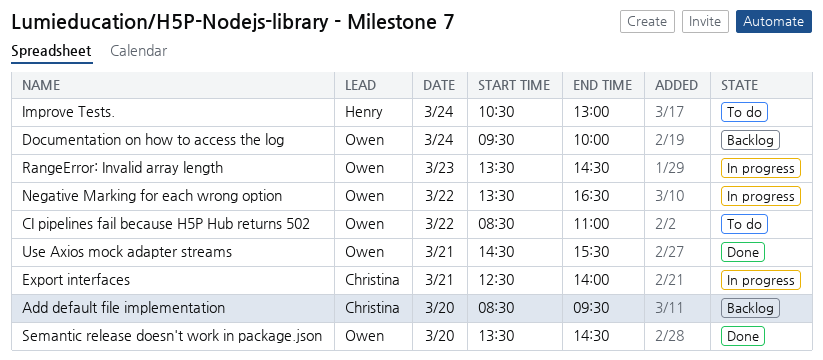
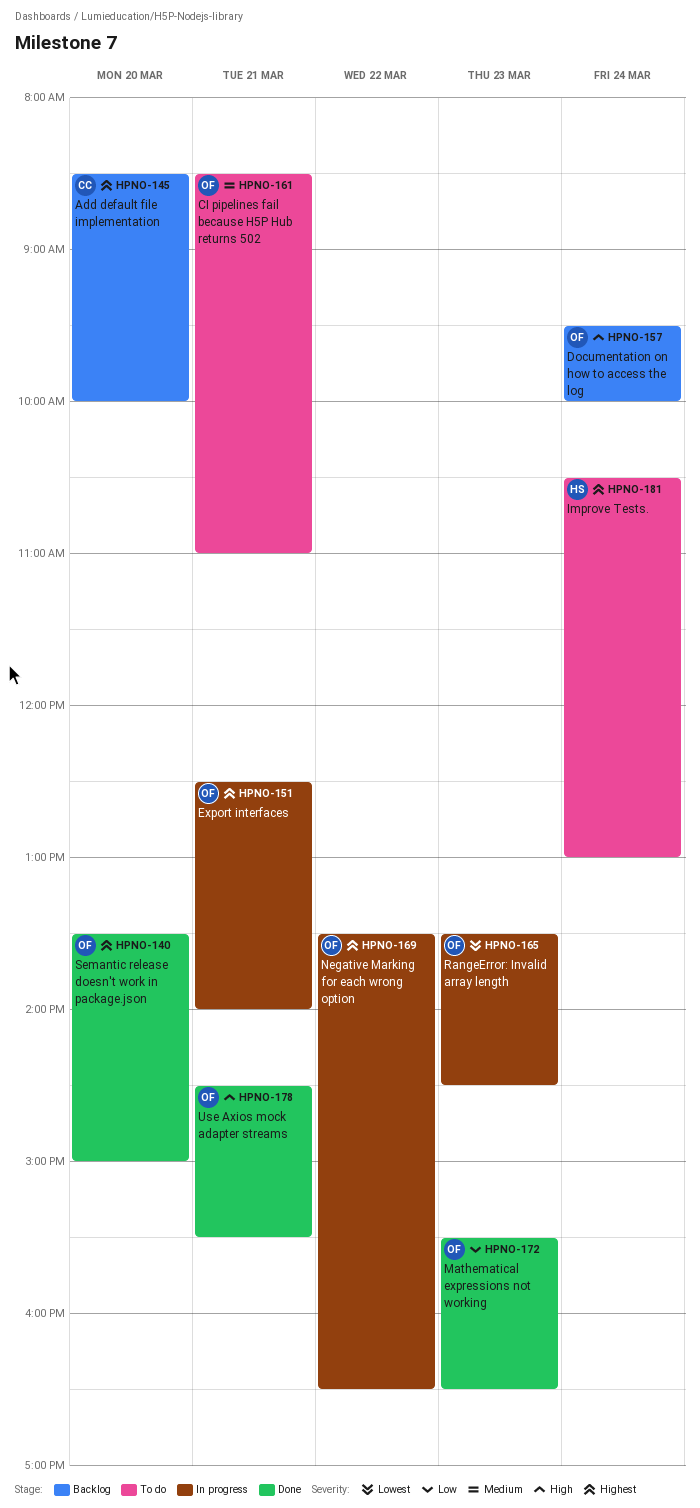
Add default file implementation, ends: 09:30 -> 10:00
CI pipelines fail because H5P Hub returns 502, day: Mar 22 -> Mar 21
Export interfaces, owner: Christina -> Owen
Mathematical expressions not working: none -> present
Semantic release doesn't work in package.json, ends: 14:30 -> 15:00

